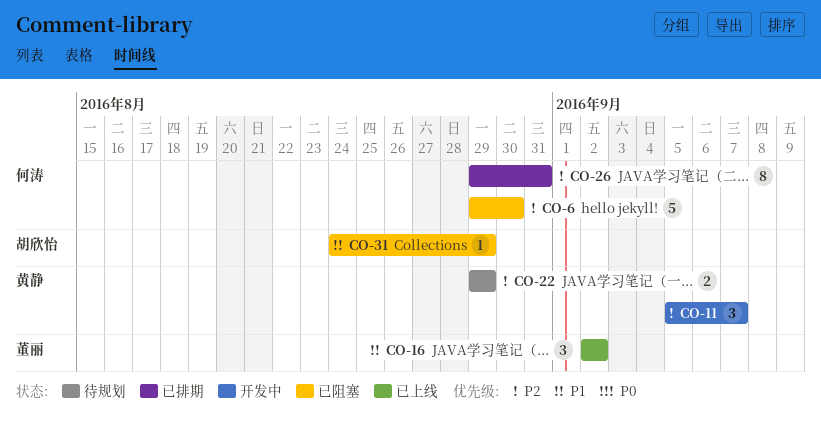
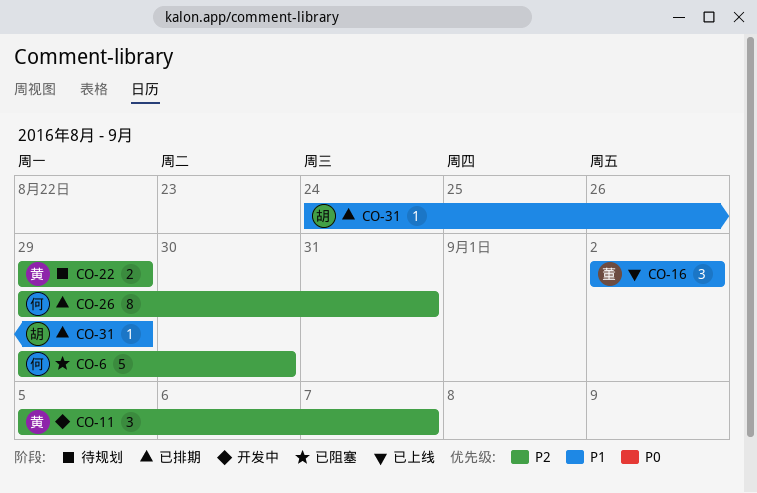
CO-31, status: 已阻塞 -> 已排期

